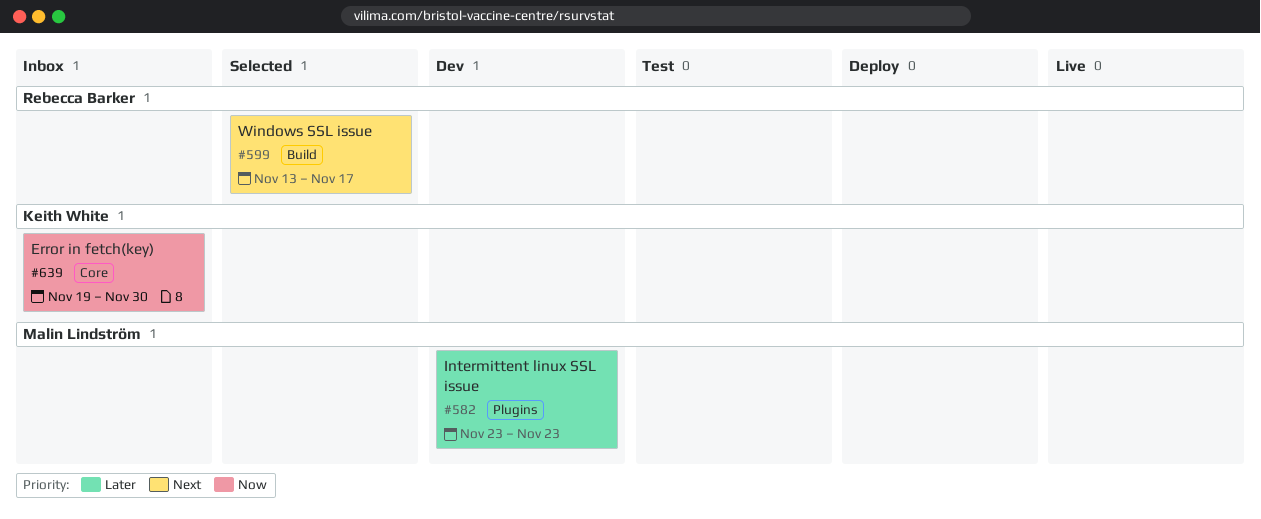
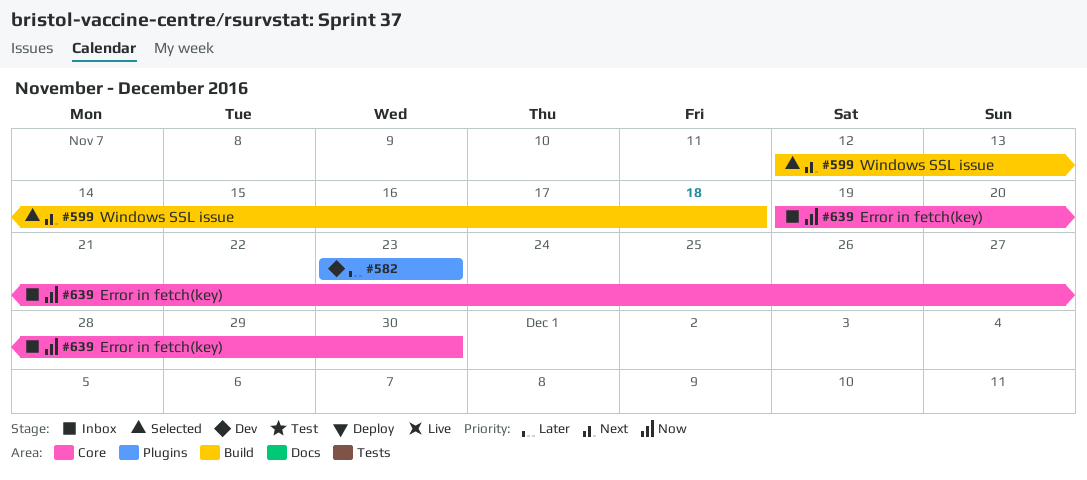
#599, start: Nov 13 -> Nov 12
#599, due: Nov 17 -> Nov 18

